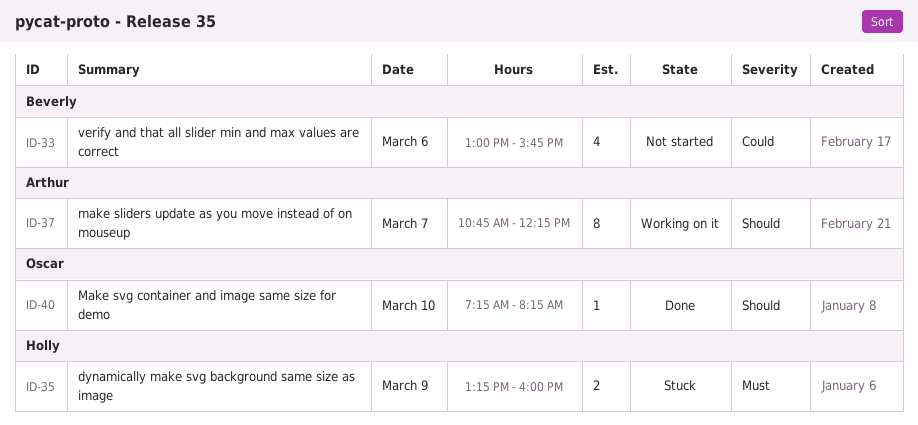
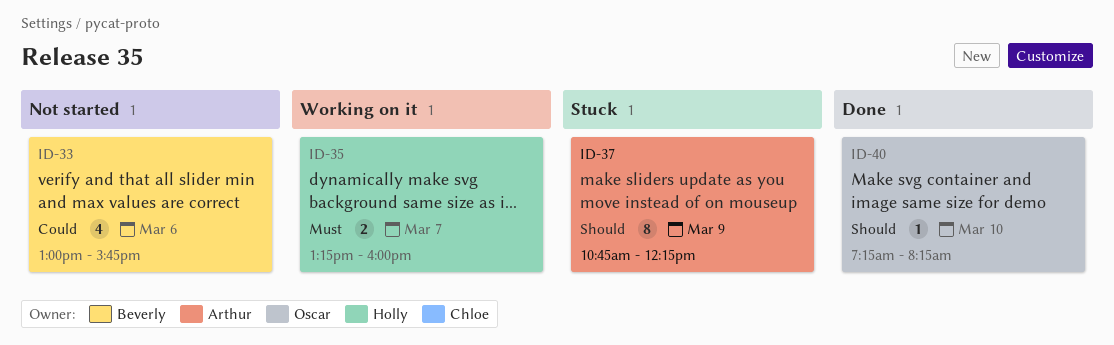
ID-35, status: Stuck -> Working on it
ID-35, day: Mar 9 -> Mar 7
ID-37, status: Working on it -> Stuck
ID-37, day: Mar 7 -> Mar 9

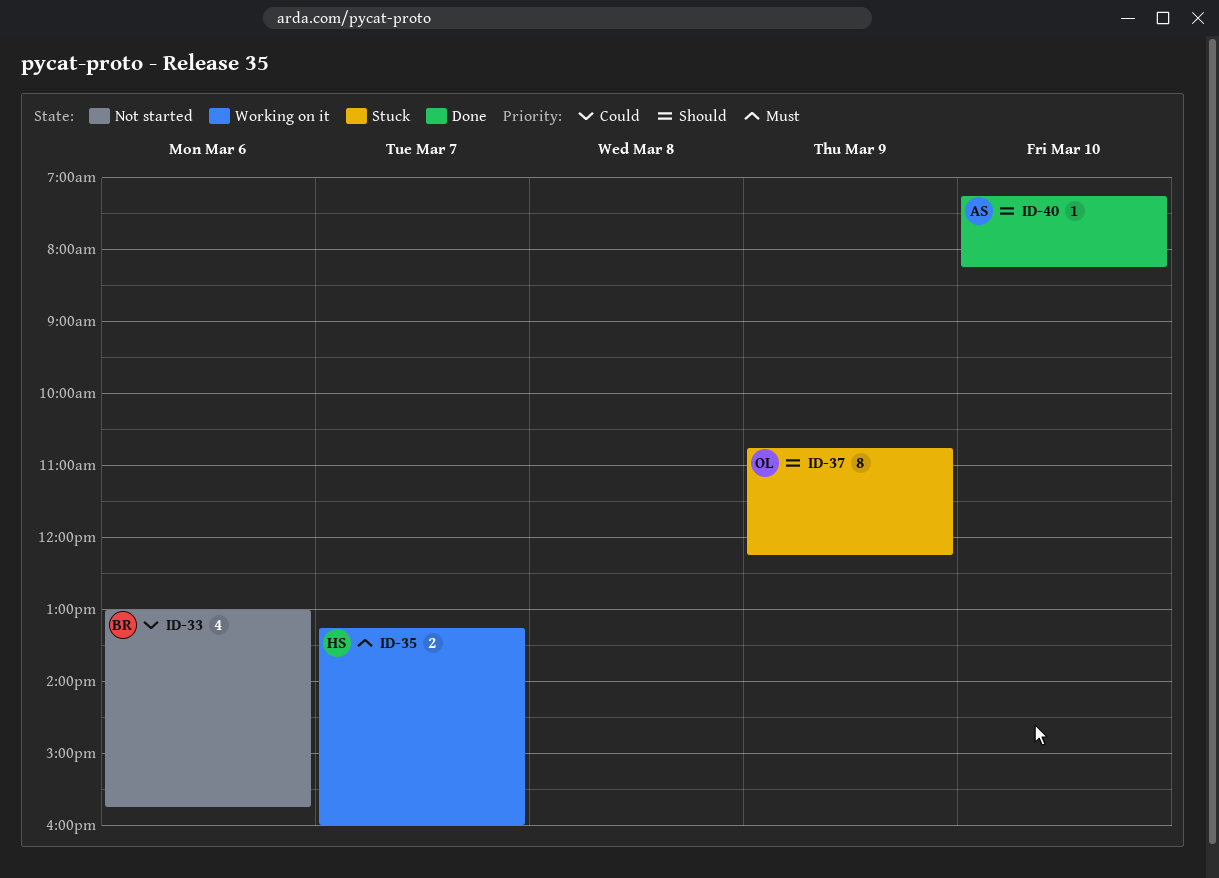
ID-37, owner: Arthur -> Oscar
ID-40, owner: Oscar -> Arthur

